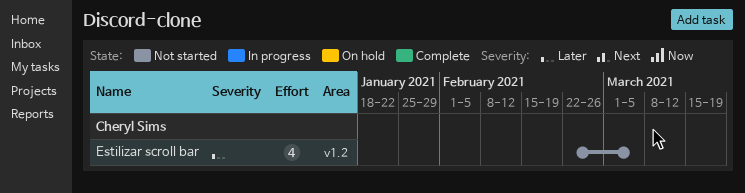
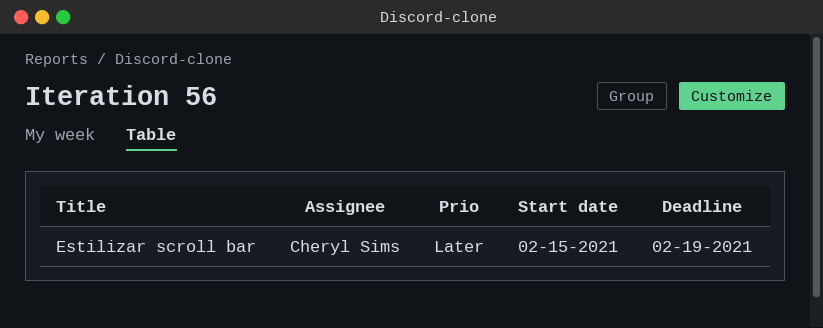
Estilizar scroll bar, start: Feb 22 -> Feb 15
Estilizar scroll bar, due: Mar 5 -> Feb 19

